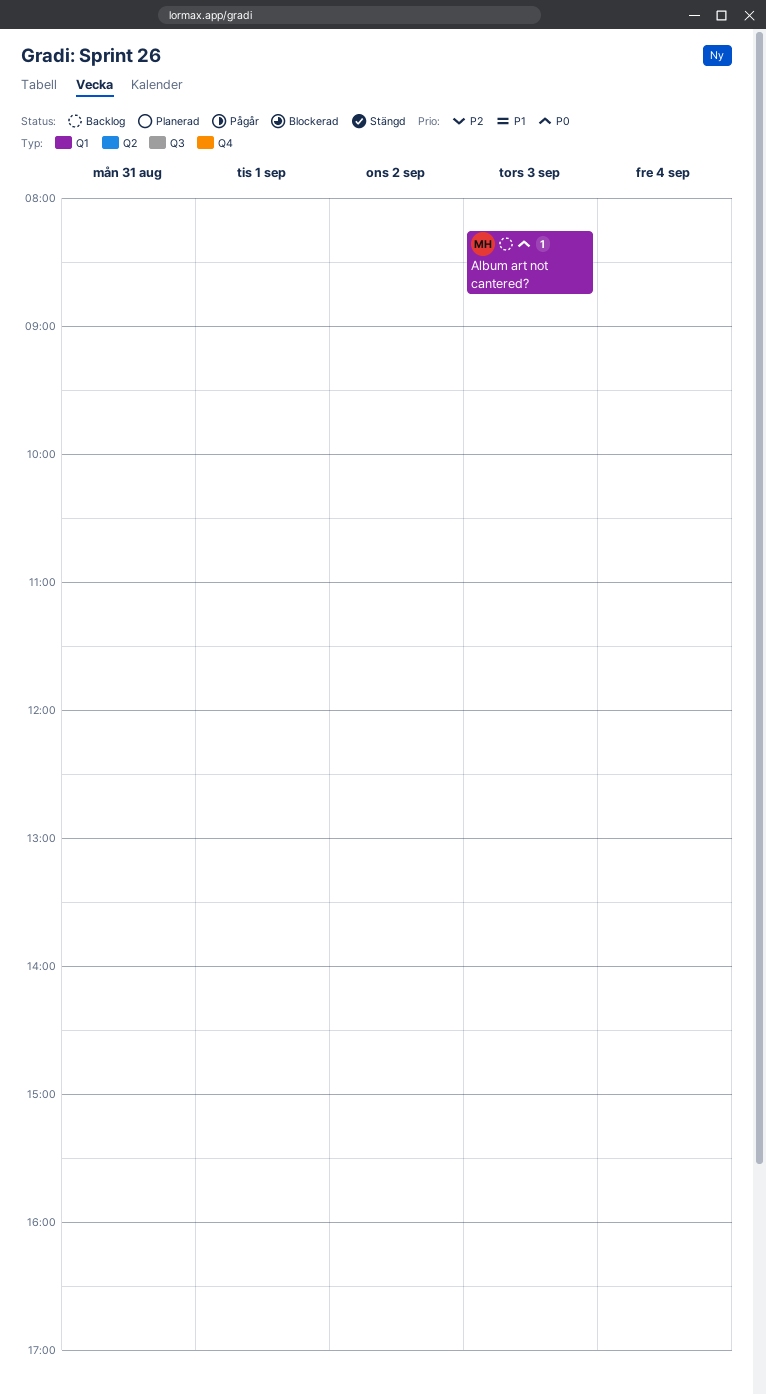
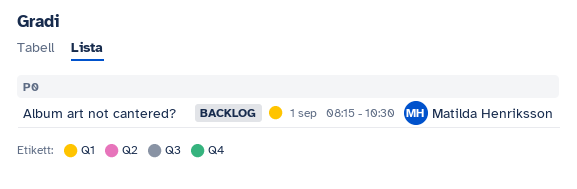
Album art not cantered?, day: Sep 3 -> Sep 1
Album art not cantered?, ends: 08:45 -> 10:30

